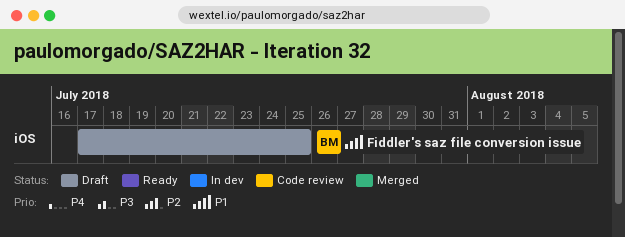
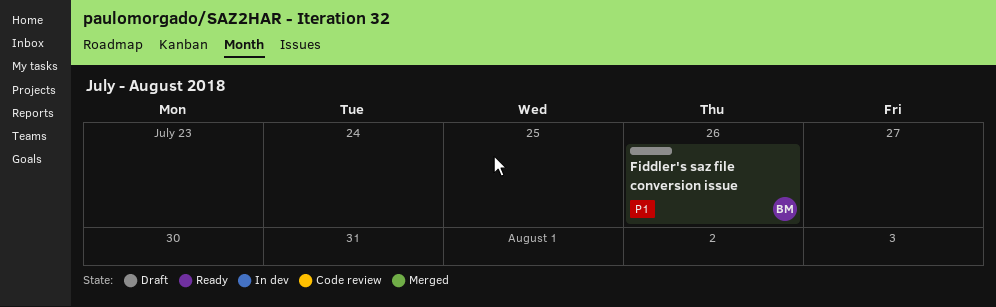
Fiddler's saz file conversion issue, due: Jul 25 -> Jul 26

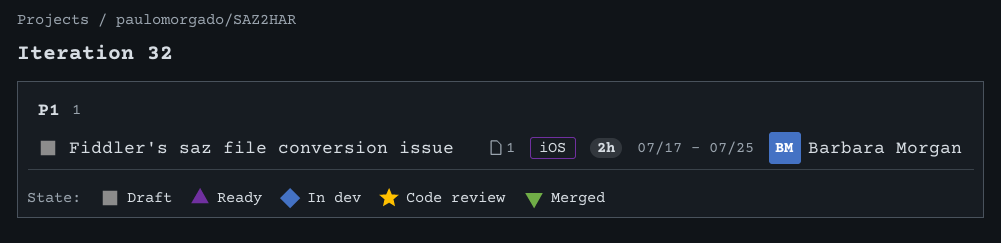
Fiddler's saz file conversion issue, due: Jul 26 -> Jul 25

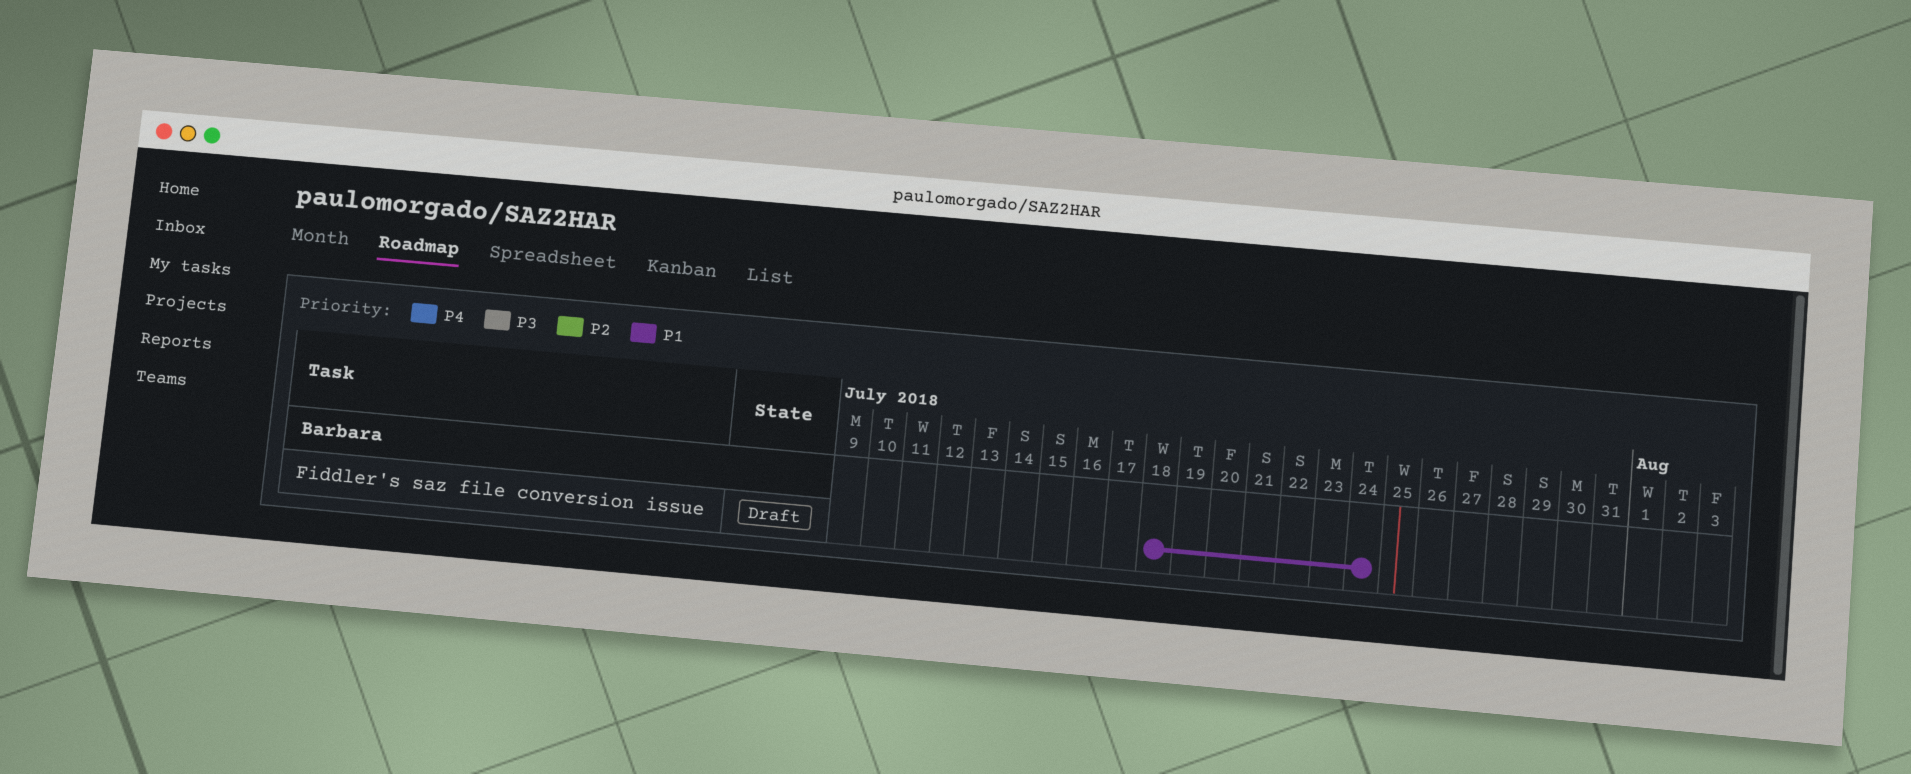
Fiddler's saz file conversion issue, start: Jul 17 -> Jul 18
Fiddler's saz file conversion issue, due: Jul 25 -> Jul 24

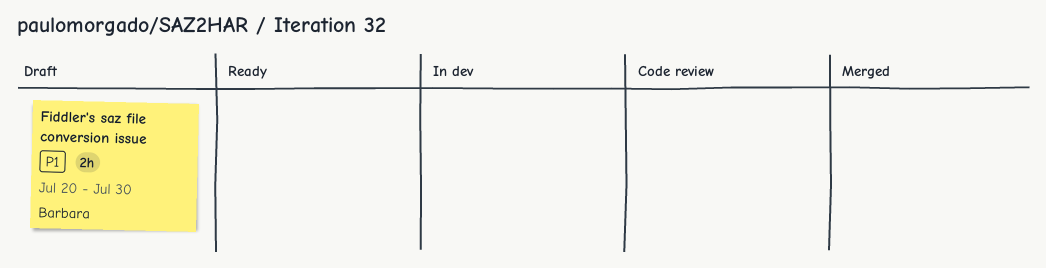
Fiddler's saz file conversion issue, start: Jul 18 -> Jul 20
Fiddler's saz file conversion issue, due: Jul 24 -> Jul 30

